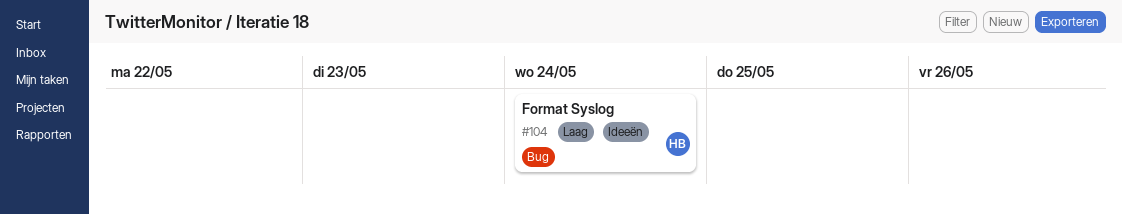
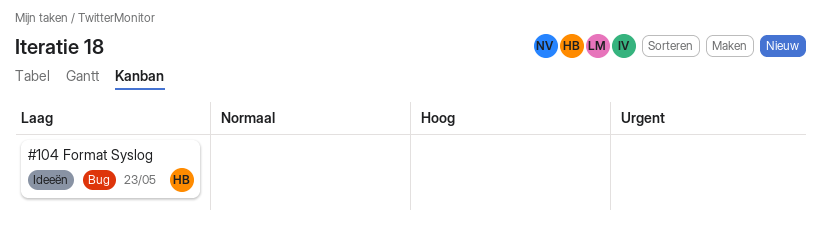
#104, due: May 24 -> May 23

